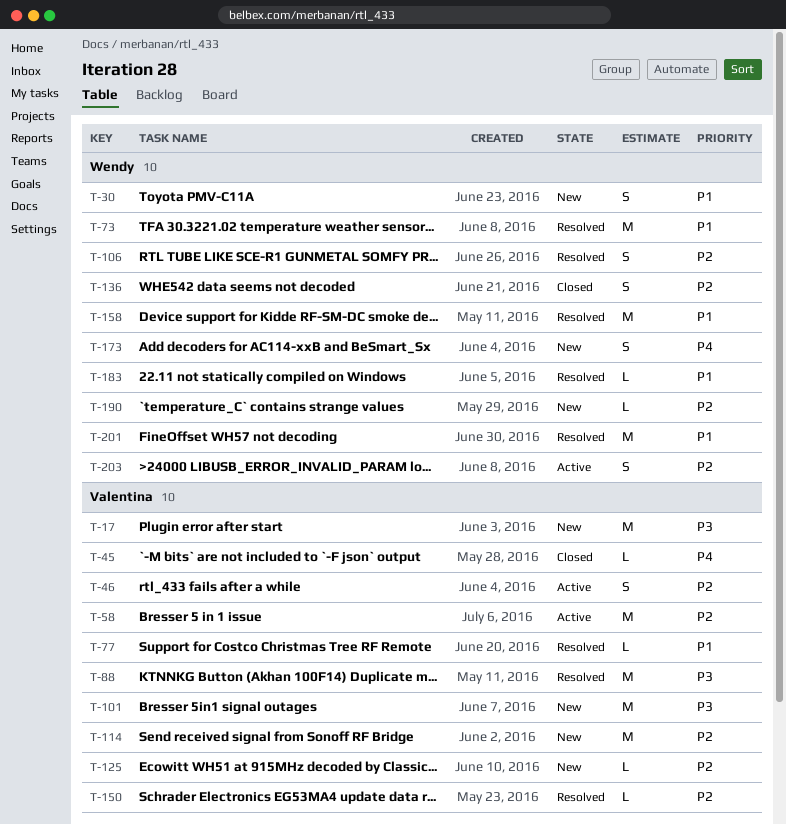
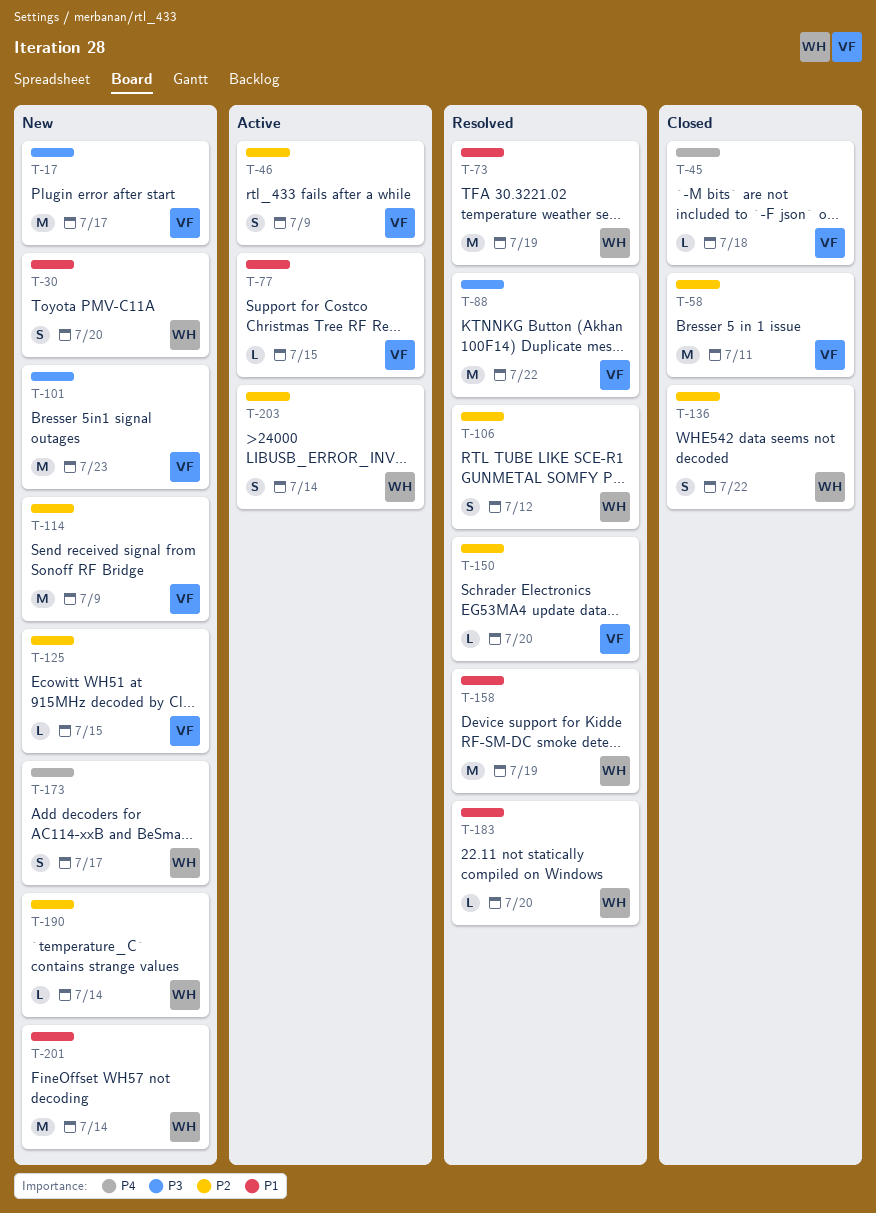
T-58, status: Active -> Closed
T-77, status: Resolved -> Active
T-201, status: Resolved -> New

